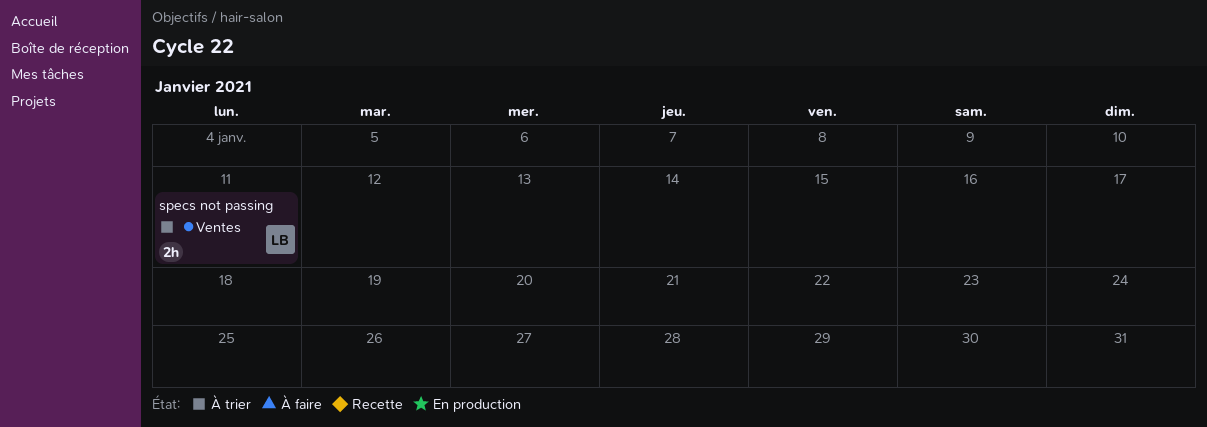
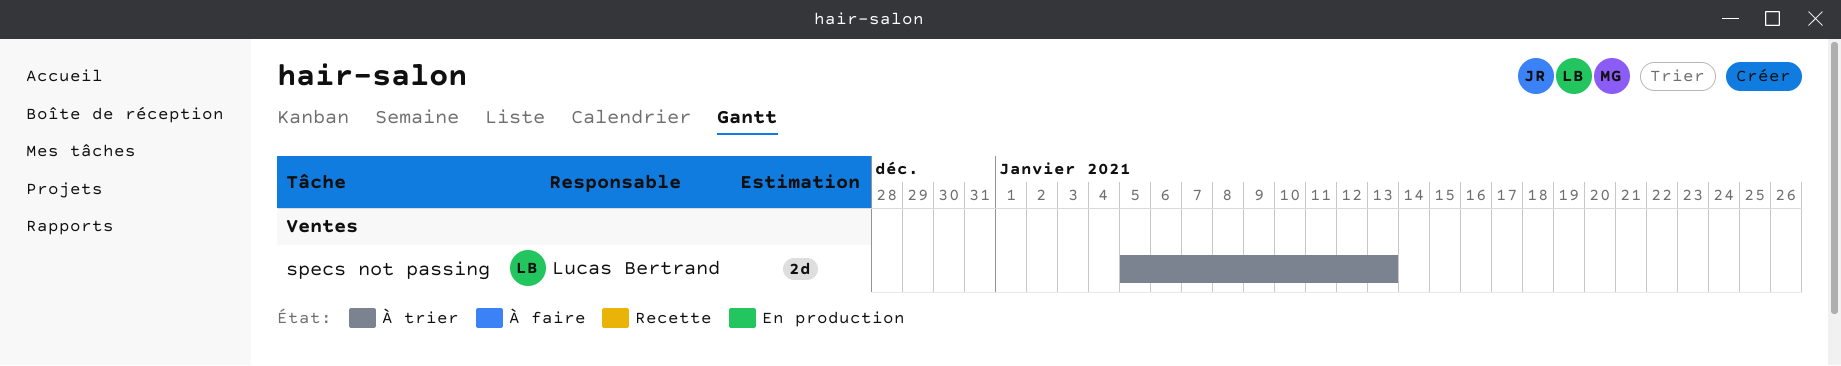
specs not passing, estimate: 2h -> 2d
specs not passing, due: Jan 11 -> Jan 13

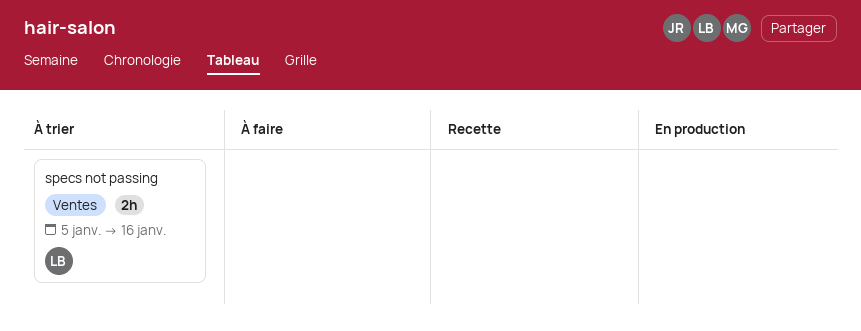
specs not passing, estimate: 2d -> 2h
specs not passing, due: Jan 13 -> Jan 16

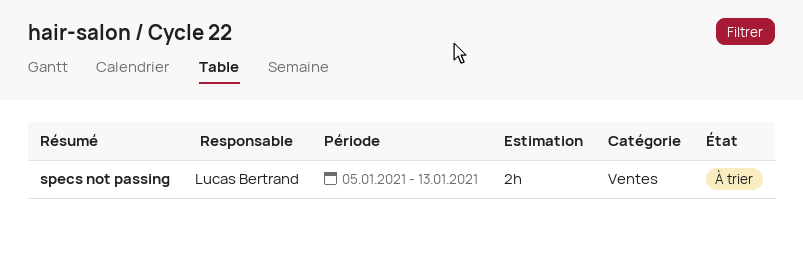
specs not passing, due: Jan 16 -> Jan 13

